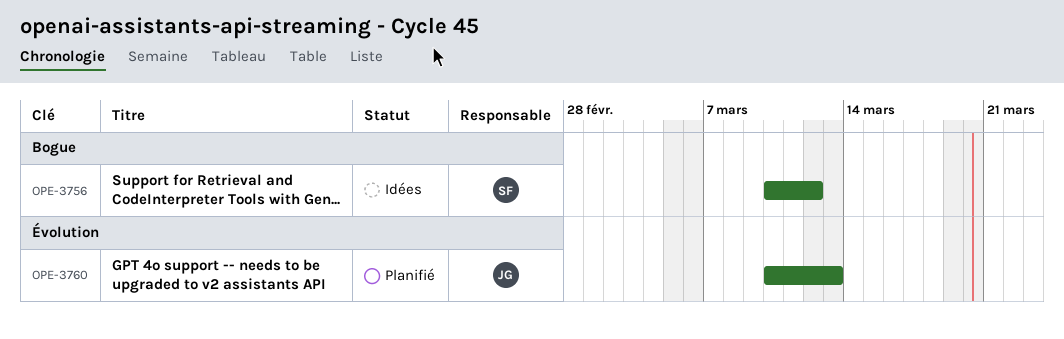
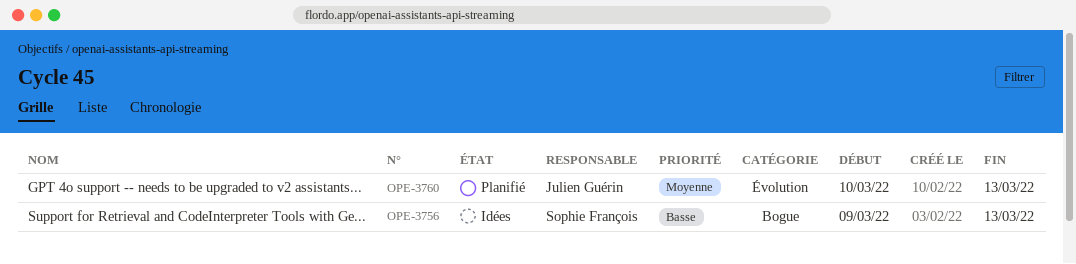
OPE-3756, start: Mar 10 -> Mar 9
OPE-3756, due: Mar 12 -> Mar 13

